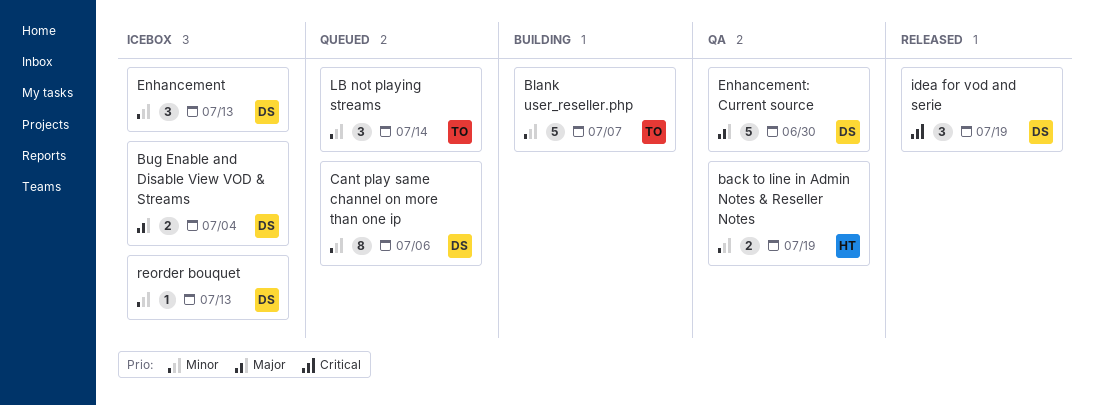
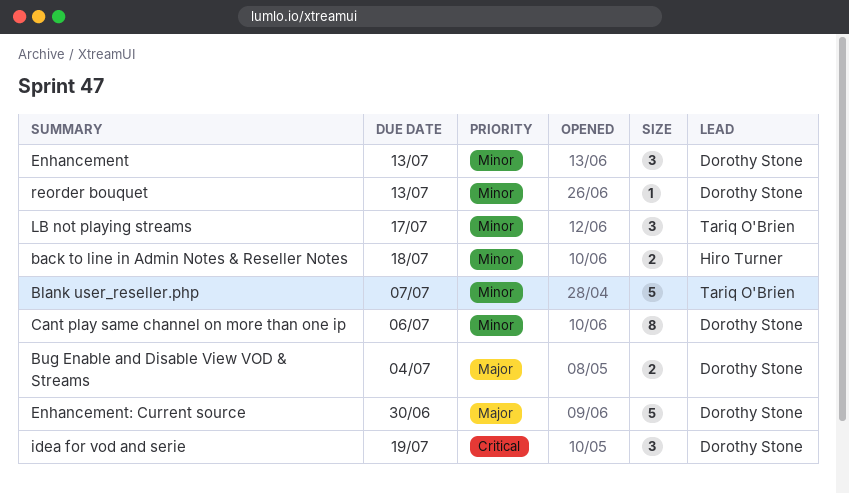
back to line in Admin Notes & Reseller Notes, due: Jul 19 -> Jul 18
LB not playing streams, due: Jul 14 -> Jul 17

